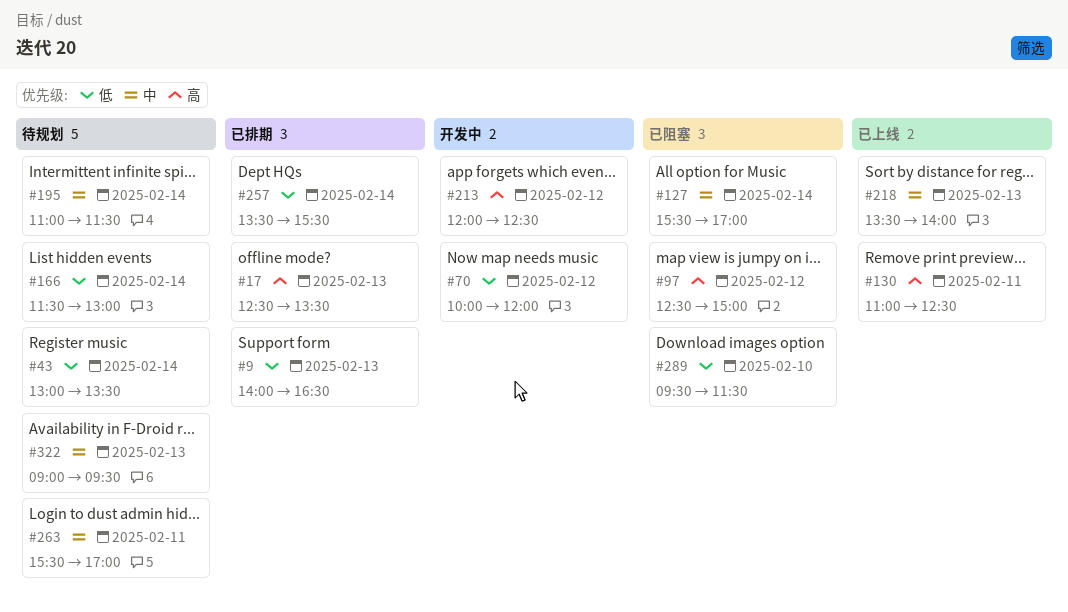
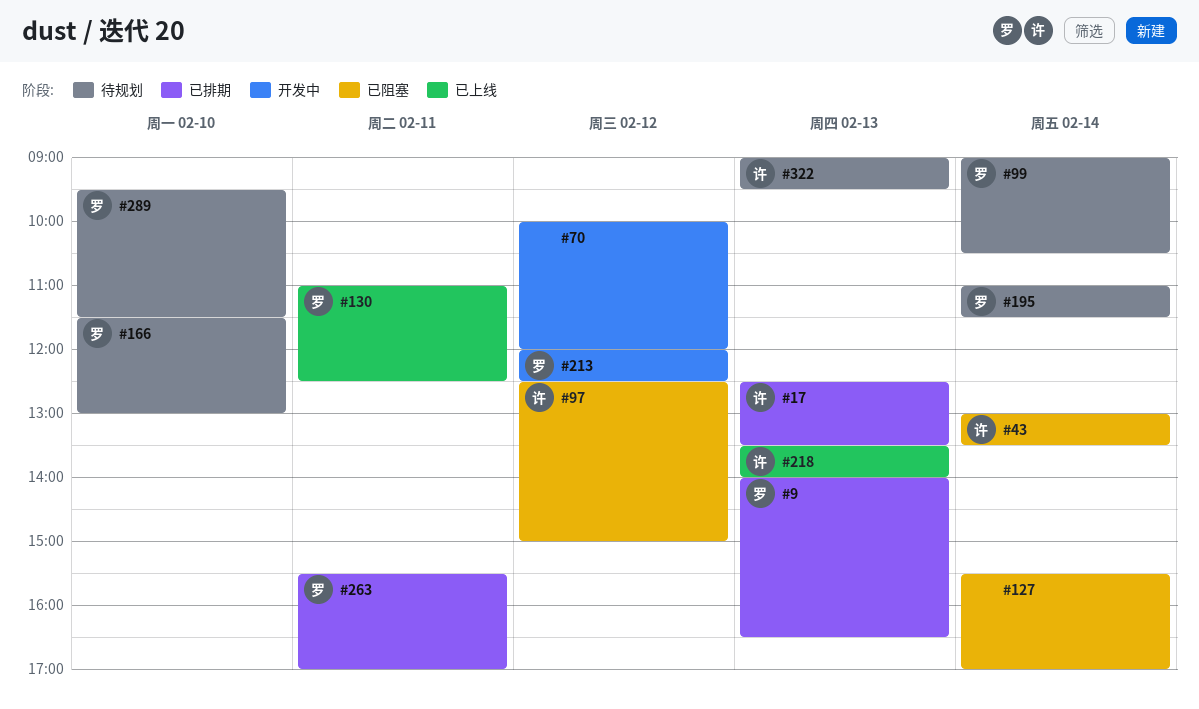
#43, status: 待规划 -> 已阻塞
#99: none -> present
#166, day: Feb 14 -> Feb 10
#257: present -> none
#263, status: 待规划 -> 已排期
#289, status: 已阻塞 -> 待规划

